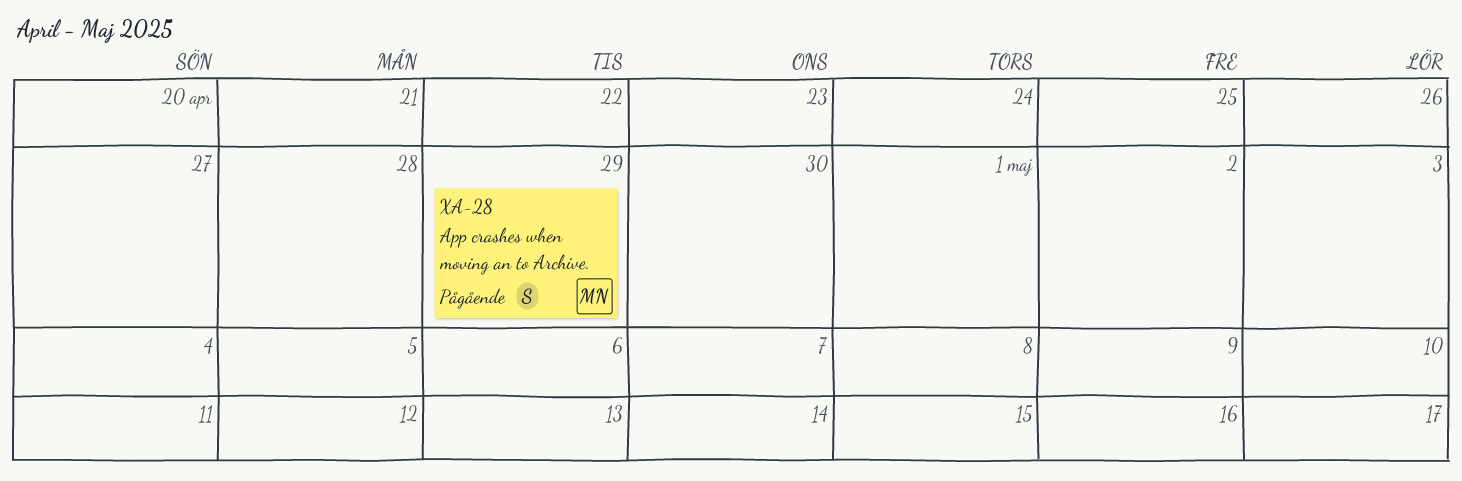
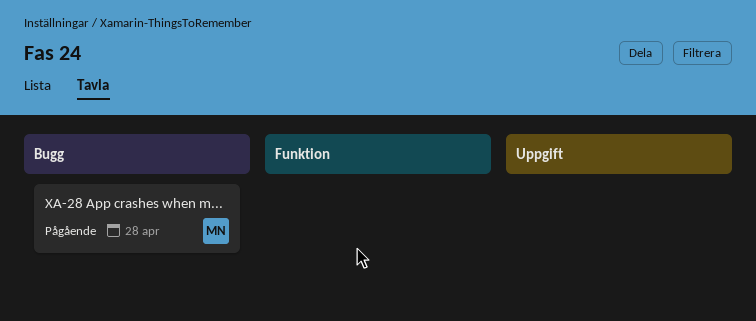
XA-28, due: Apr 29 -> Apr 28

